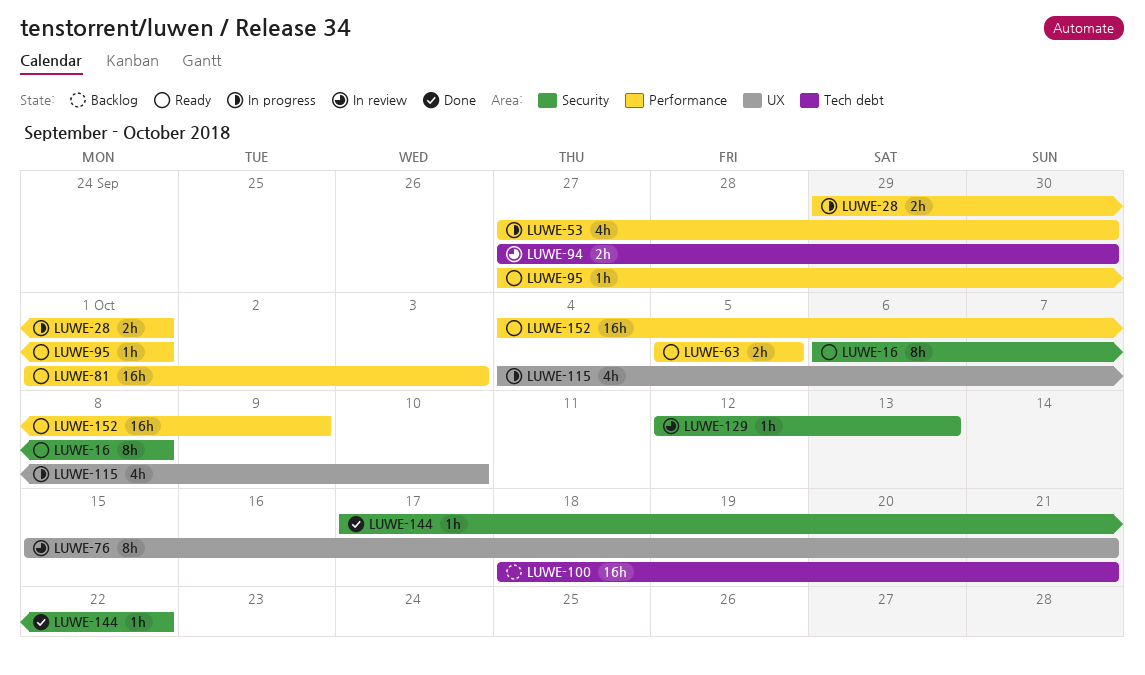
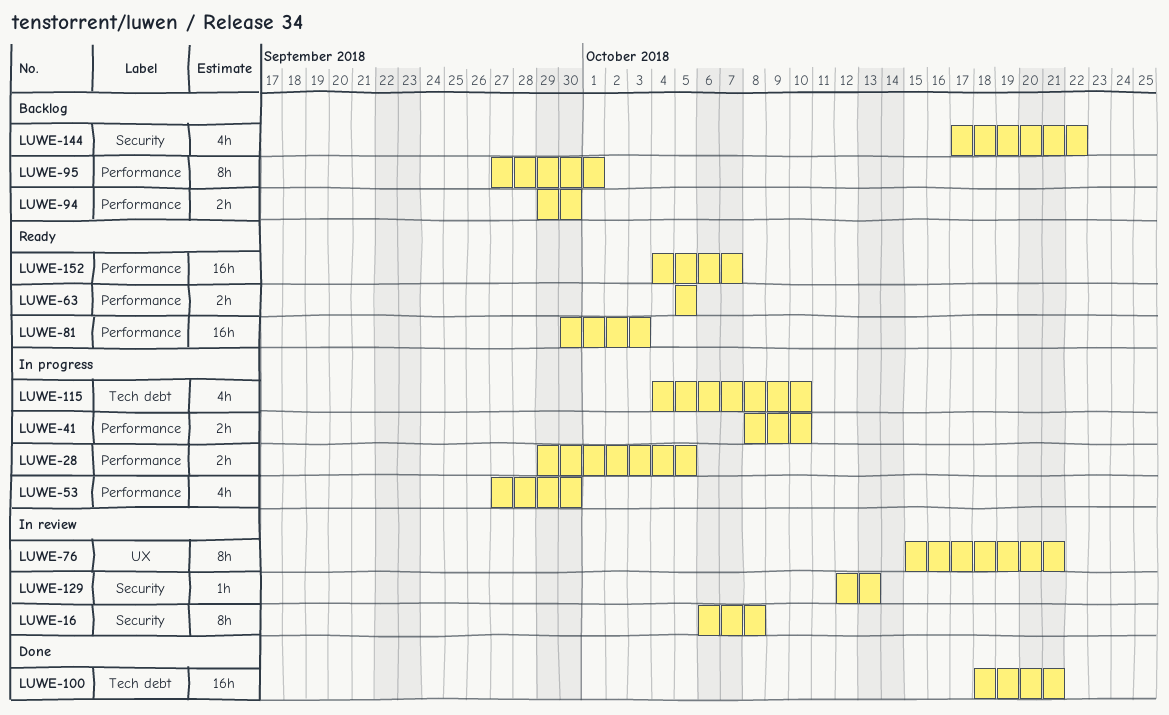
LUWE-16, status: Ready -> In review
LUWE-28, due: Oct 1 -> Oct 5
LUWE-41: none -> present
LUWE-81, start: Oct 1 -> Sep 30
LUWE-94, status: In review -> Backlog
LUWE-94, label: Tech debt -> Performance
LUWE-94, start: Sep 27 -> Sep 29
LUWE-95, status: Ready -> Backlog
LUWE-95, estimate: 1h -> 8h
LUWE-100, status: Backlog -> Done
LUWE-115, label: UX -> Tech debt
LUWE-144, status: Done -> Backlog
LUWE-144, estimate: 1h -> 4h
LUWE-152, due: Oct 9 -> Oct 7

